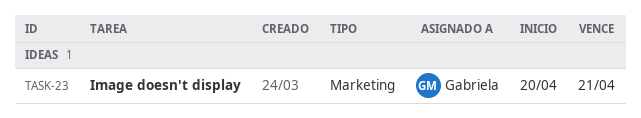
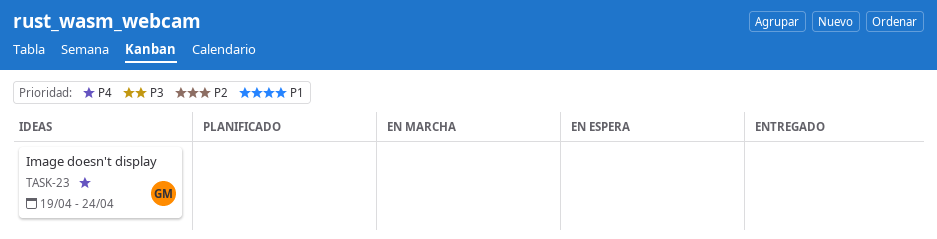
TASK-23, start: Apr 20 -> Apr 19
TASK-23, due: Apr 21 -> Apr 24

